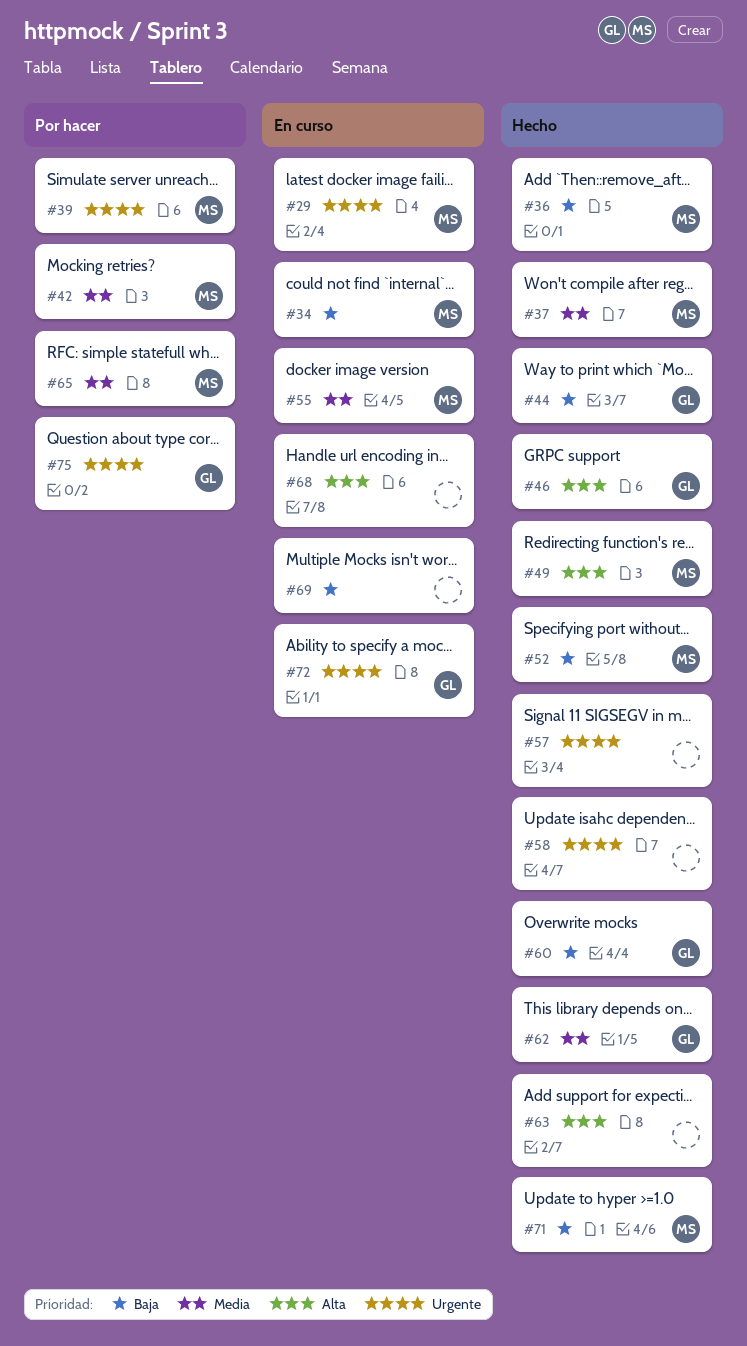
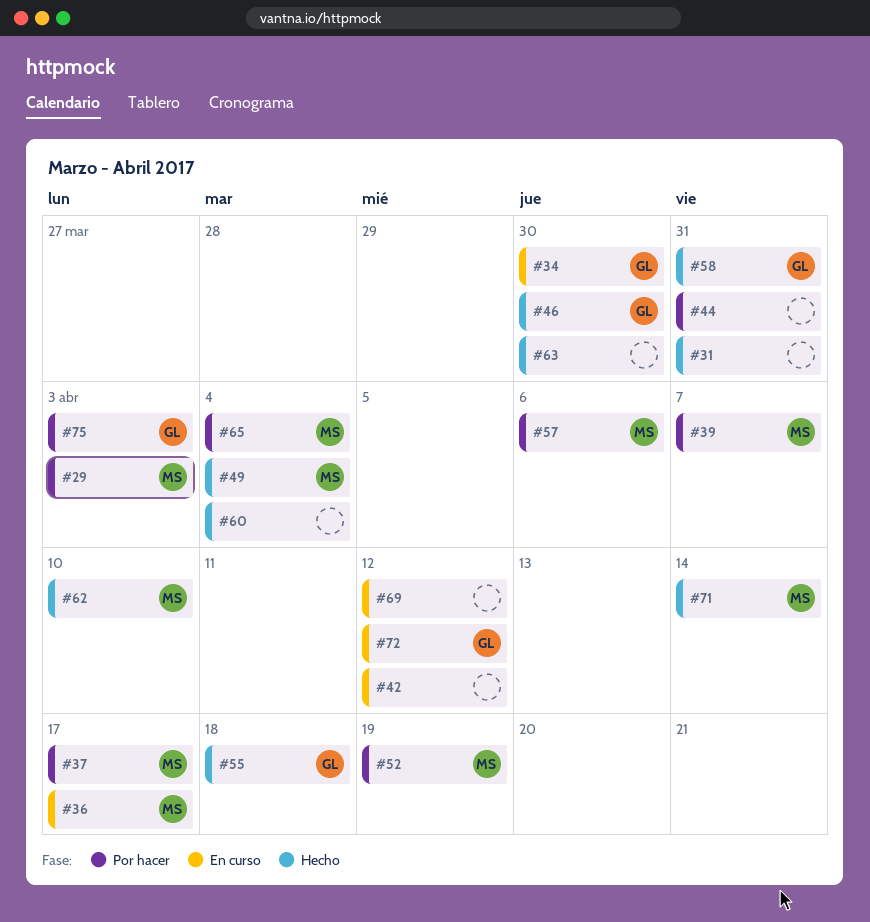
#29, status: En curso -> Por hacer
#31: none -> present
#34, owner: MS -> GL
#36, status: Hecho -> En curso
#37, status: Hecho -> Por hacer
#42, status: Por hacer -> En curso
#42, owner: MS -> none
#44, status: Hecho -> Por hacer
#44, owner: GL -> none
#52, status: Hecho -> Por hacer
#55, status: En curso -> Hecho
#55, owner: MS -> GL
#57, status: Hecho -> Por hacer
#57, owner: none -> MS
#58, owner: none -> GL
#60, owner: GL -> none
#62, owner: GL -> MS
#68: present -> none

